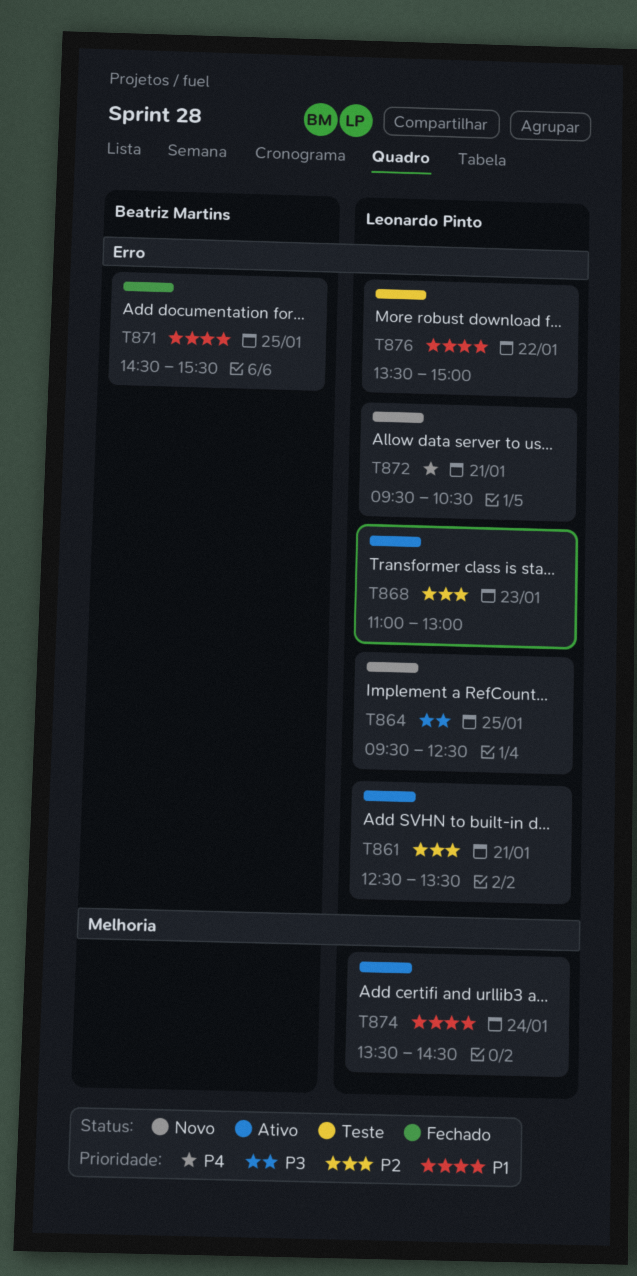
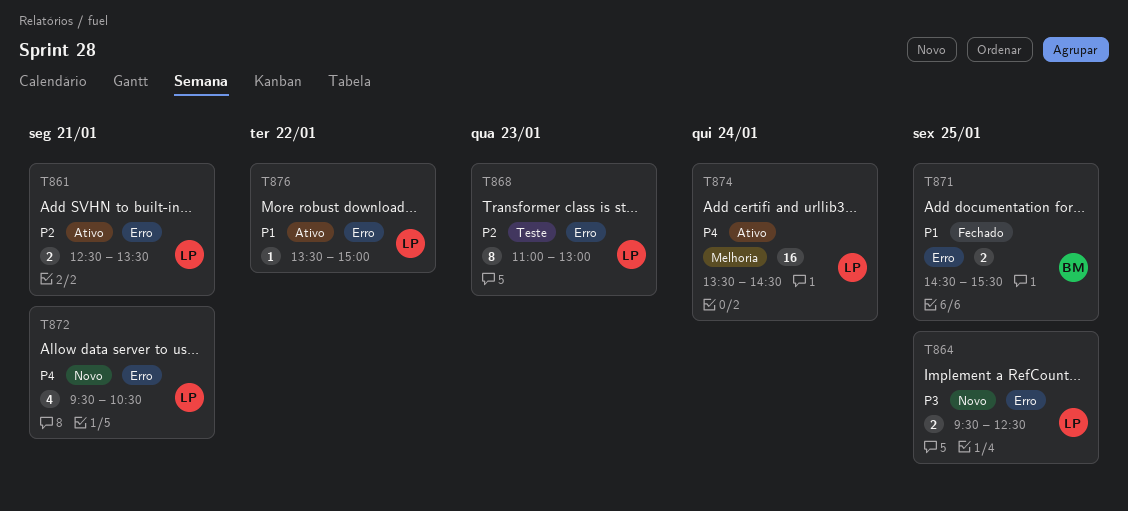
T868, status: Ativo -> Teste
T874, priority: P1 -> P4
T876, status: Teste -> Ativo

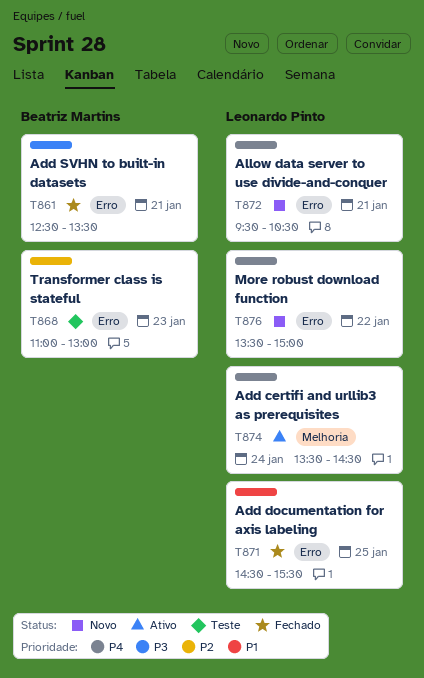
T861, status: Ativo -> Fechado
T861, owner: Leonardo Pinto -> Beatriz Martins
T861, priority: P2 -> P3
T864: present -> none
T868, owner: Leonardo Pinto -> Beatriz Martins
T871, owner: Beatriz Martins -> Leonardo Pinto
T876, status: Ativo -> Novo
T876, priority: P1 -> P4

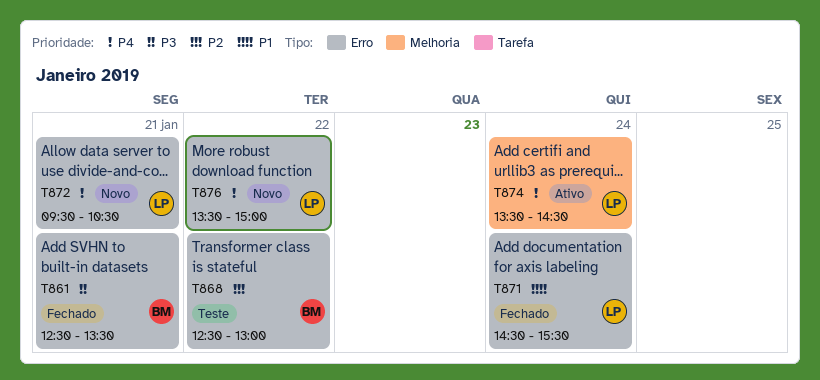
T868, day: Jan 23 -> Jan 22
T868, begins: 11:00 -> 12:30
T871, day: Jan 25 -> Jan 24

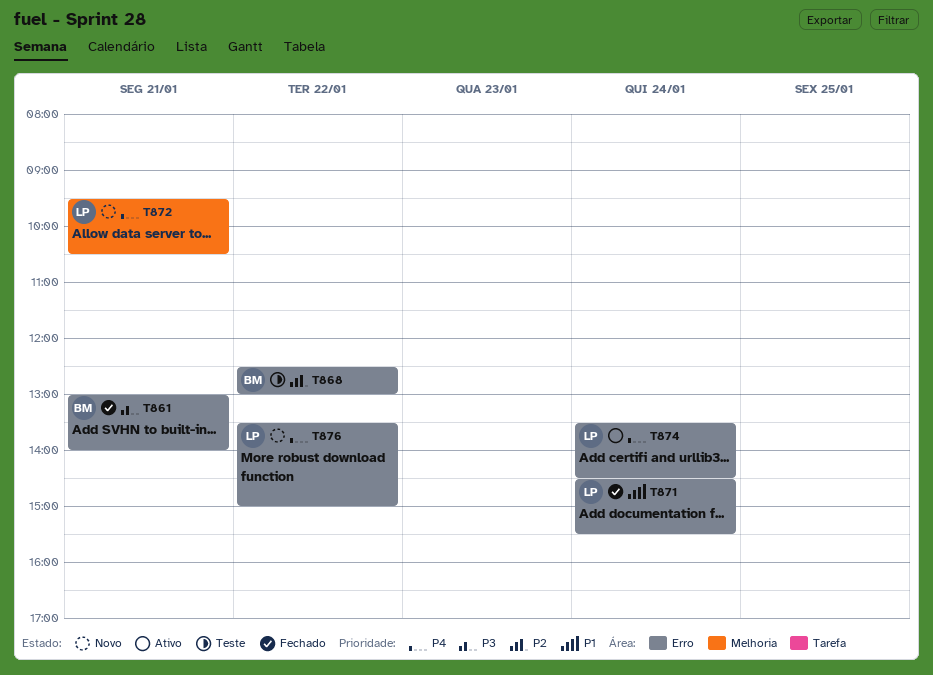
T861, begins: 12:30 -> 13:00
T861, ends: 13:30 -> 14:00
T872, label: Erro -> Melhoria
T874, label: Melhoria -> Erro

